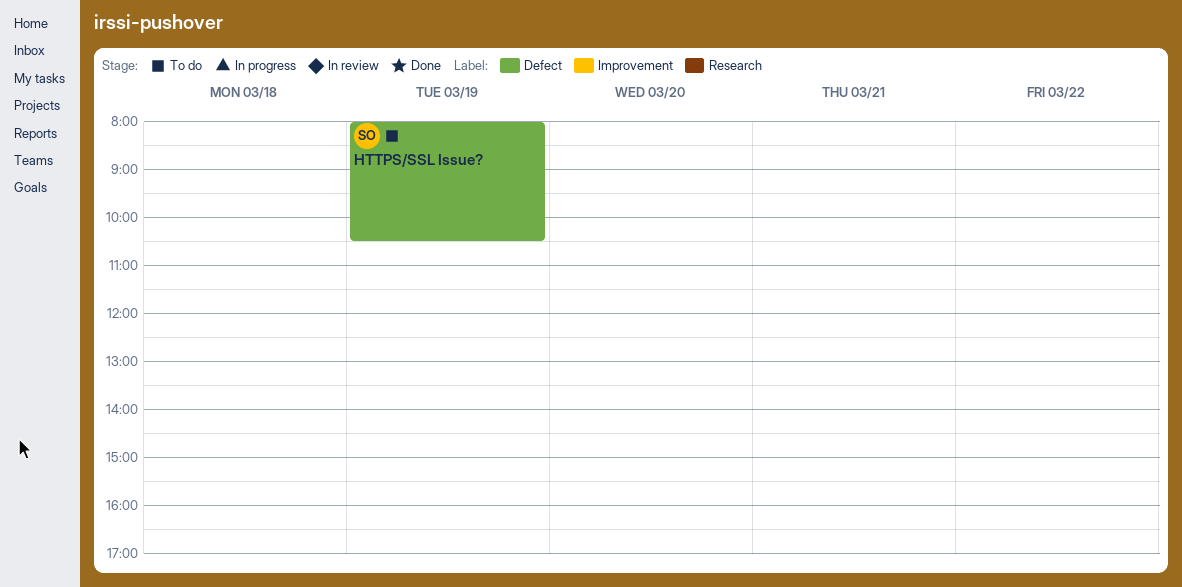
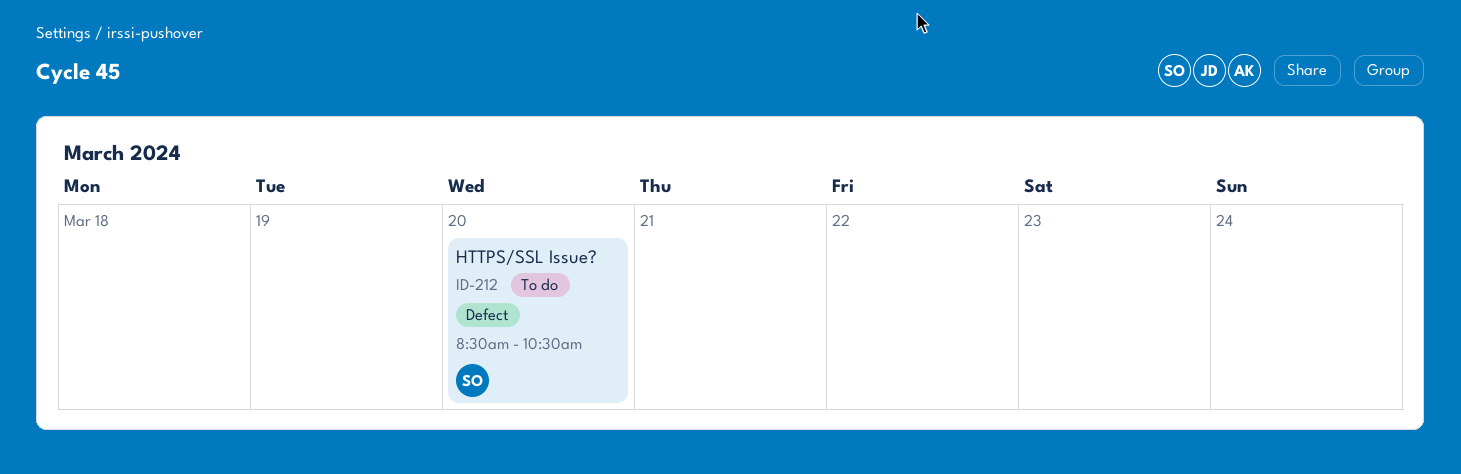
HTTPS/SSL Issue?, day: Mar 19 -> Mar 20
HTTPS/SSL Issue?, begins: 08:00 -> 08:30

